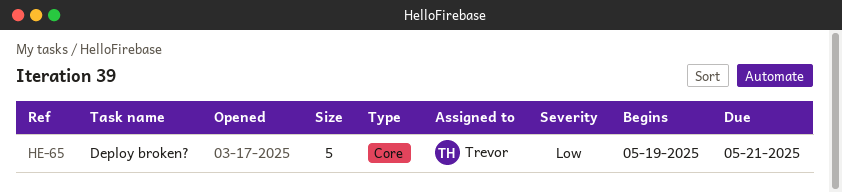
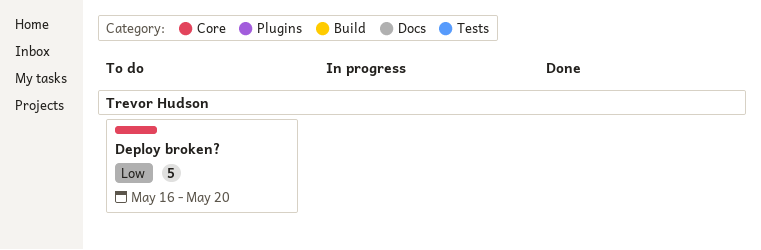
Deploy broken?, start: May 19 -> May 16
Deploy broken?, due: May 21 -> May 20

